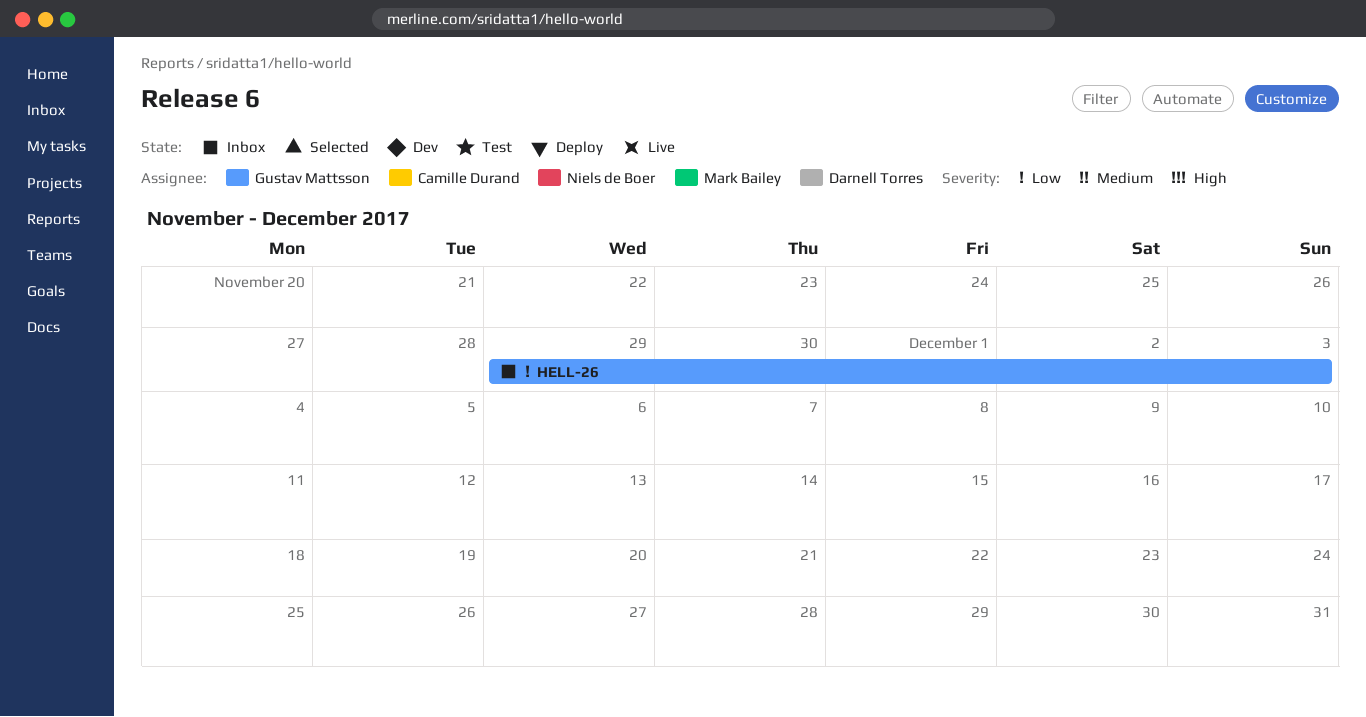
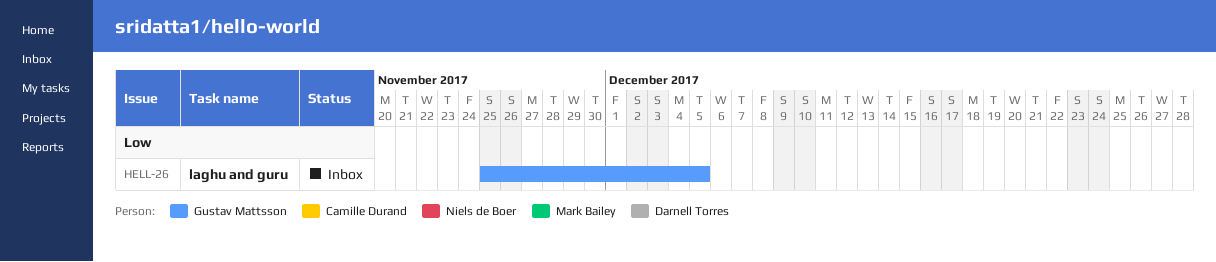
HELL-26, start: Nov 29 -> Nov 25
HELL-26, due: Dec 3 -> Dec 5

